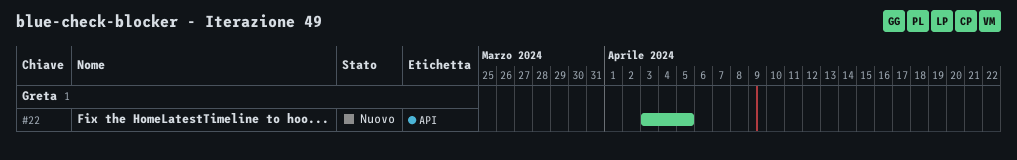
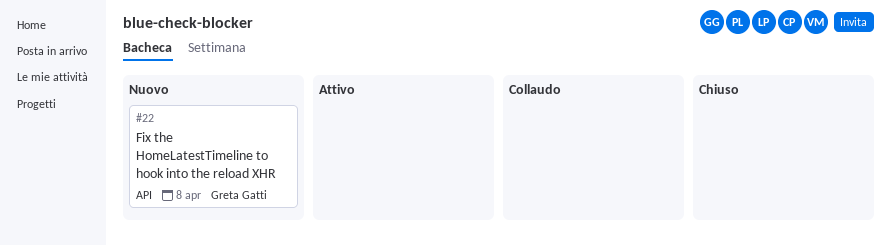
#22, due: Apr 5 -> Apr 8

